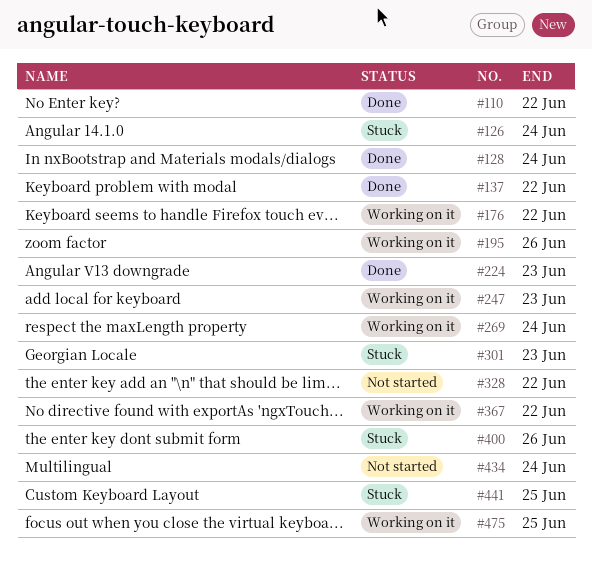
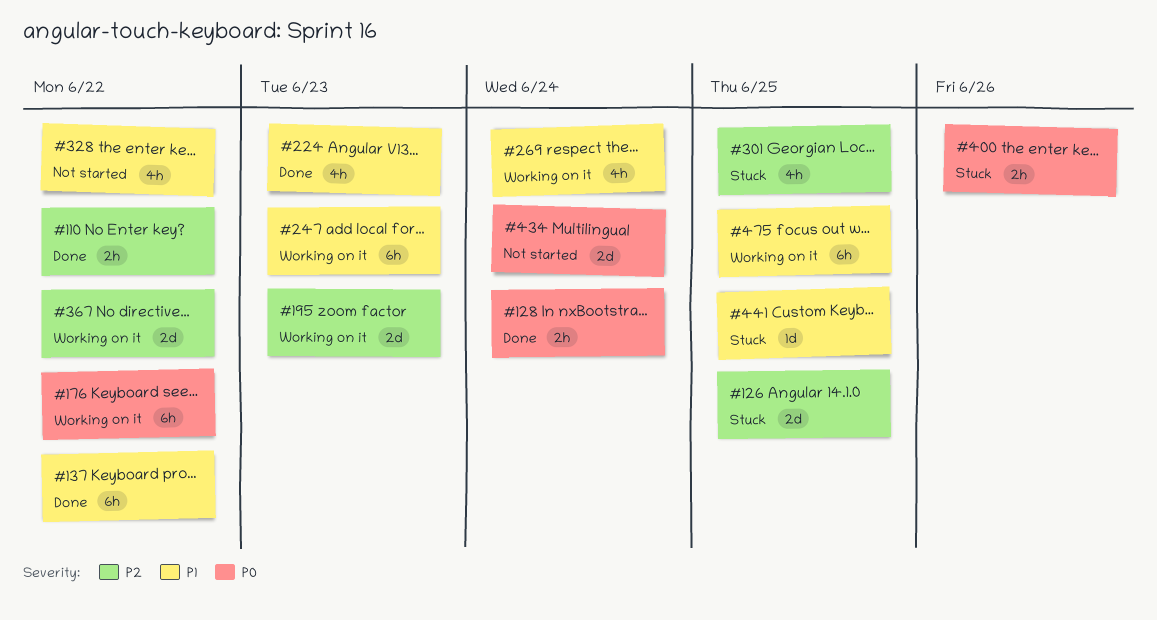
#126, due: Jun 24 -> Jun 25
#195, due: Jun 26 -> Jun 23
#301, due: Jun 23 -> Jun 25

